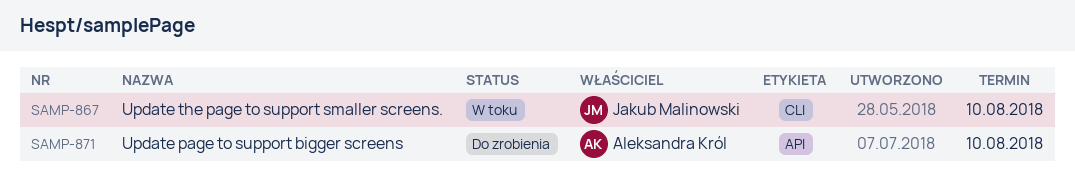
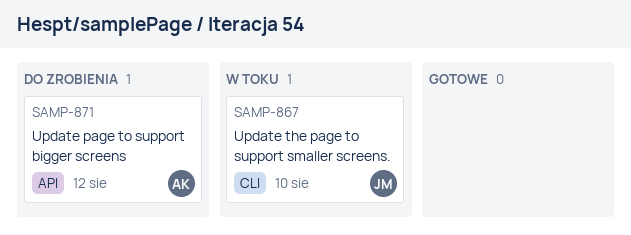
SAMP-871, due: Aug 10 -> Aug 12

